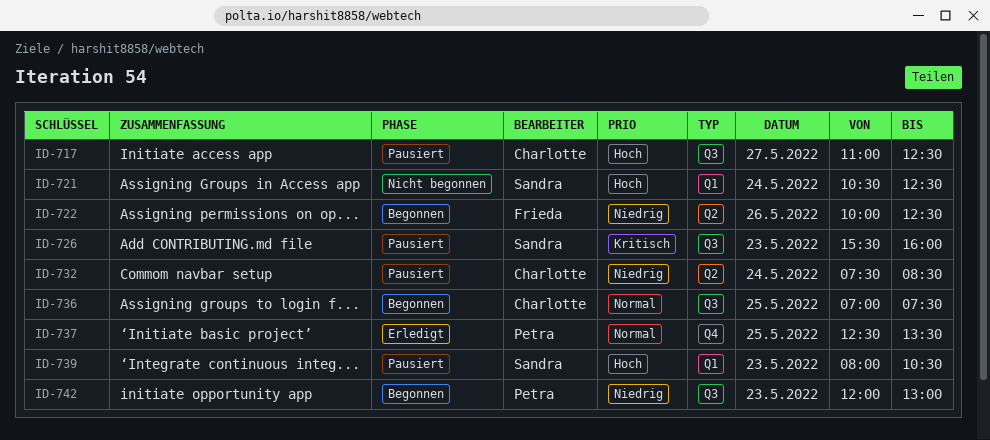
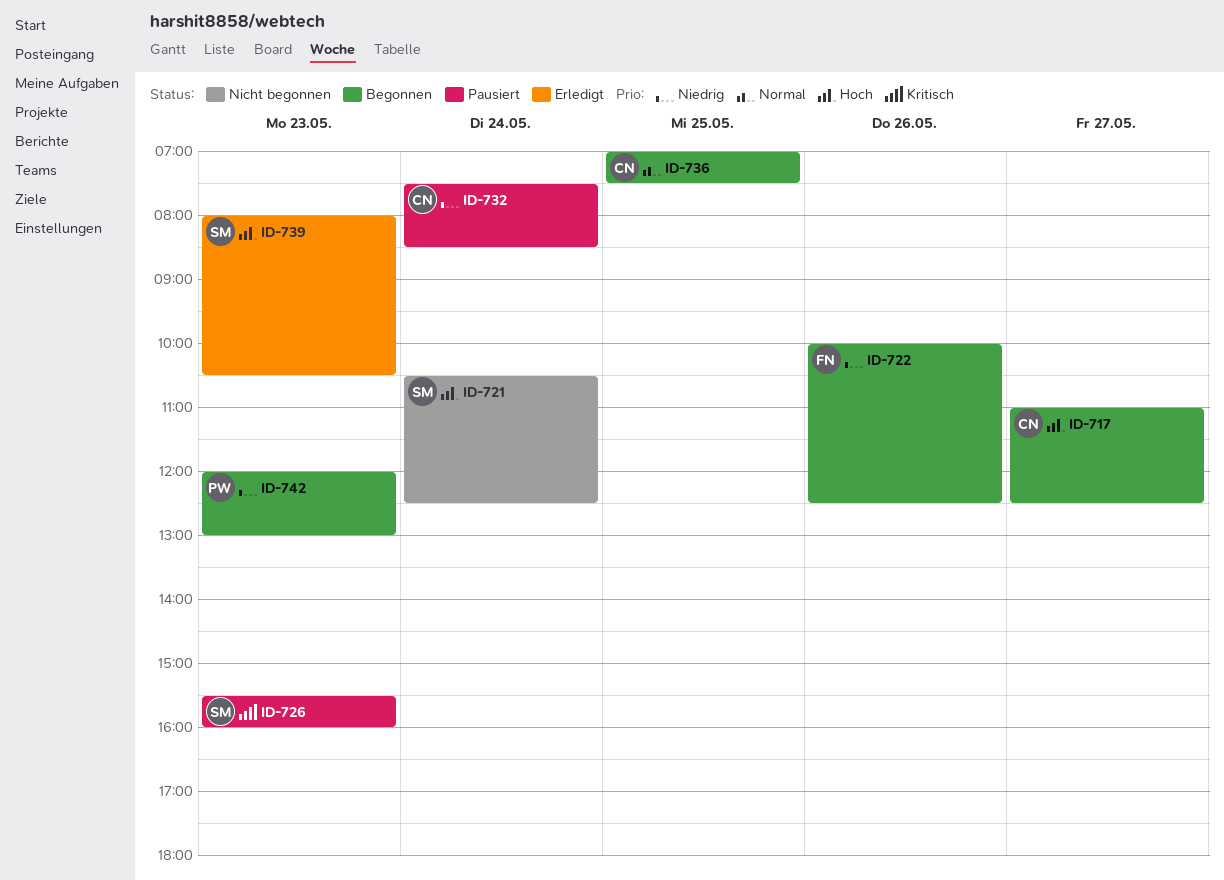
ID-717, status: Pausiert -> Begonnen
ID-737: present -> none
ID-739, status: Pausiert -> Erledigt

